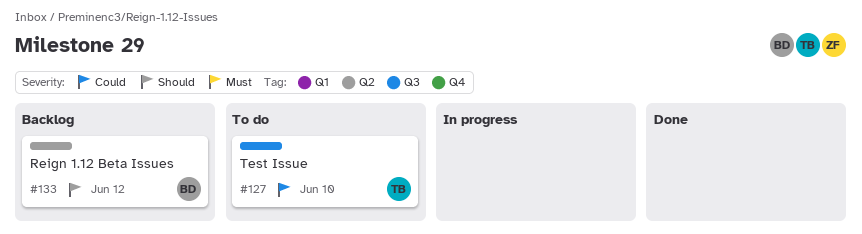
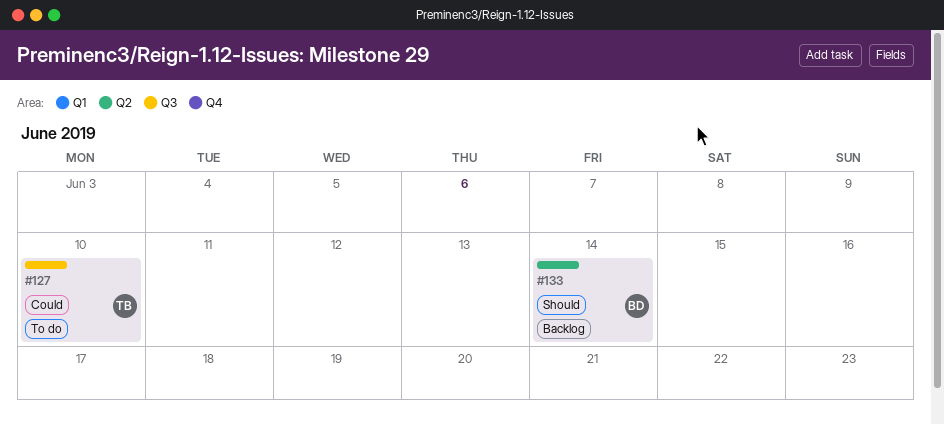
#133, due: Jun 12 -> Jun 14

